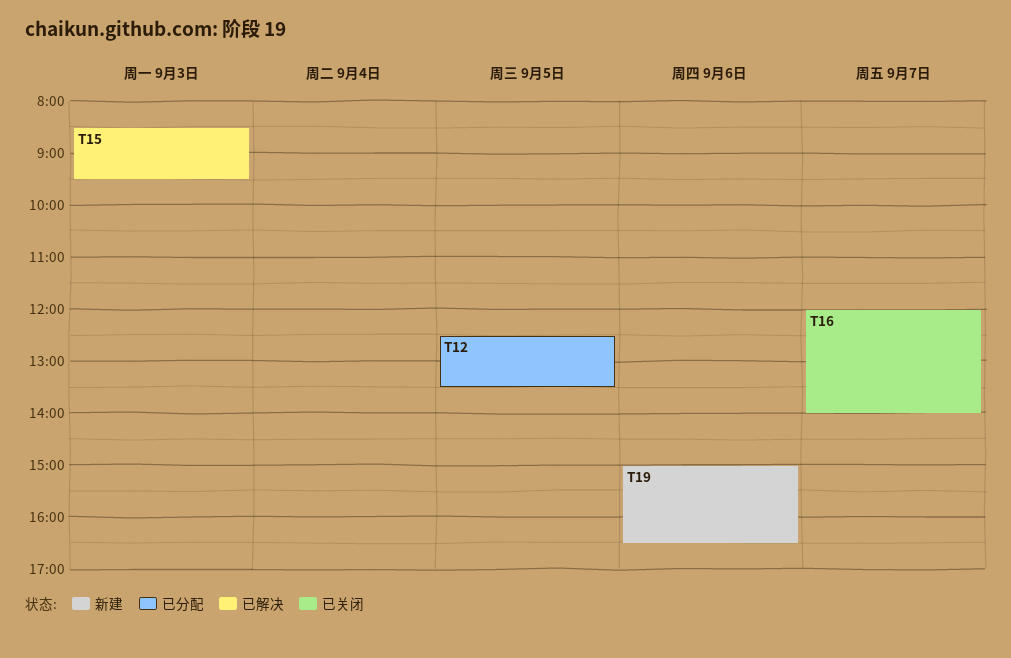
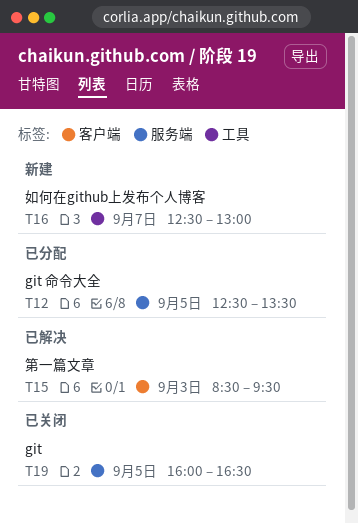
T16, status: 已关闭 -> 新建
T16, begins: 12:00 -> 12:30
T16, ends: 14:00 -> 13:00
T19, status: 新建 -> 已关闭
T19, day: Sep 6 -> Sep 5
T19, begins: 15:00 -> 16:00

